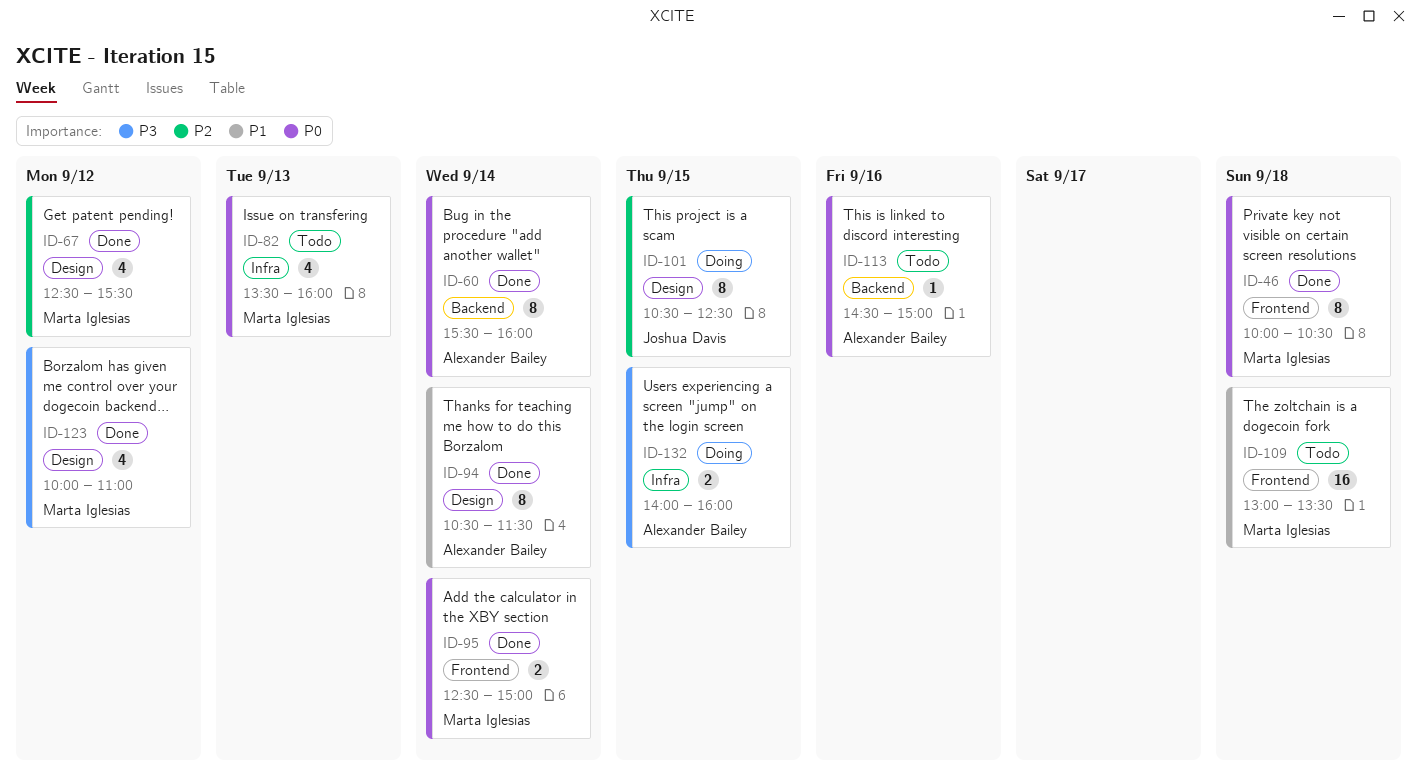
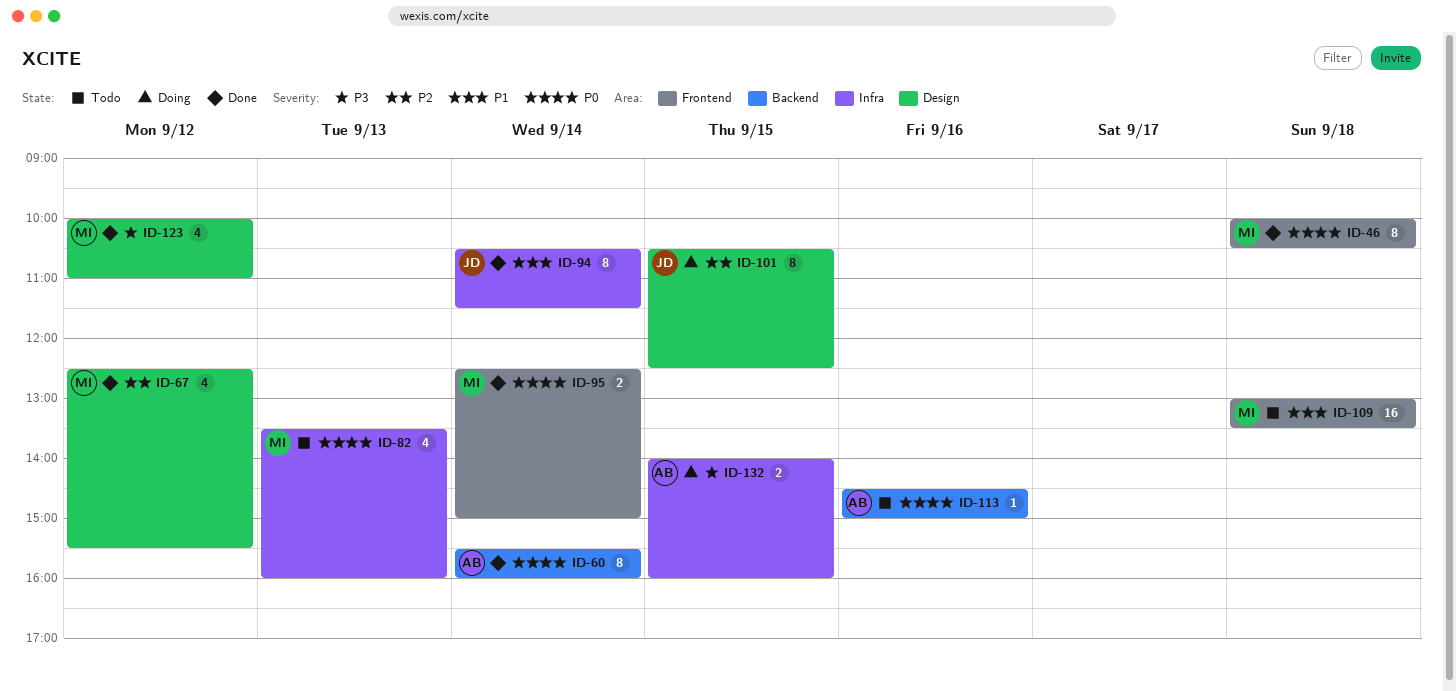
ID-94, owner: Alexander Bailey -> Joshua Davis
ID-94, label: Design -> Infra

